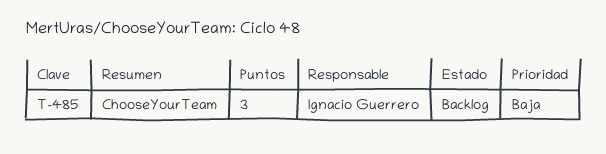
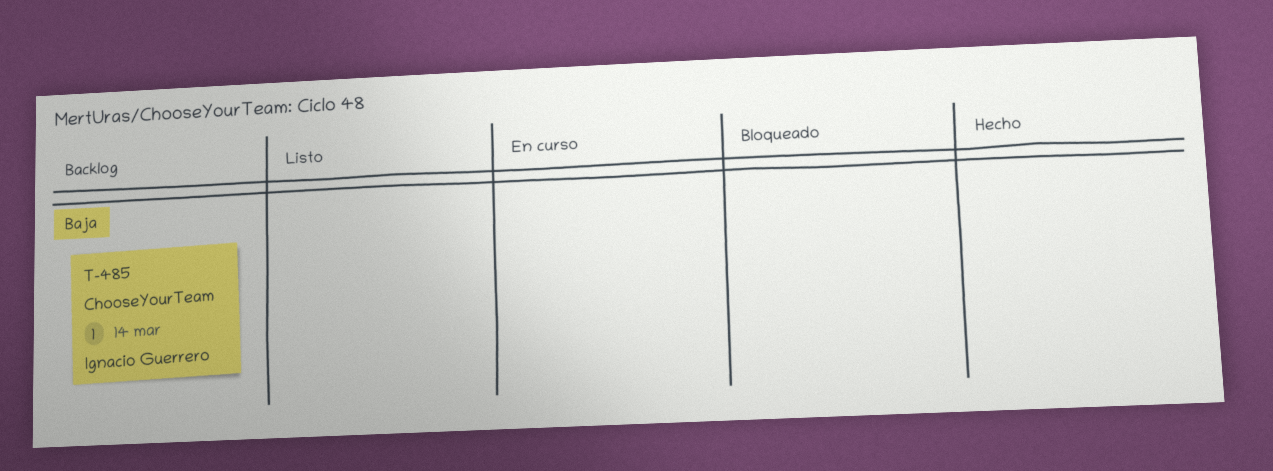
T-485, estimate: 3 -> 1

